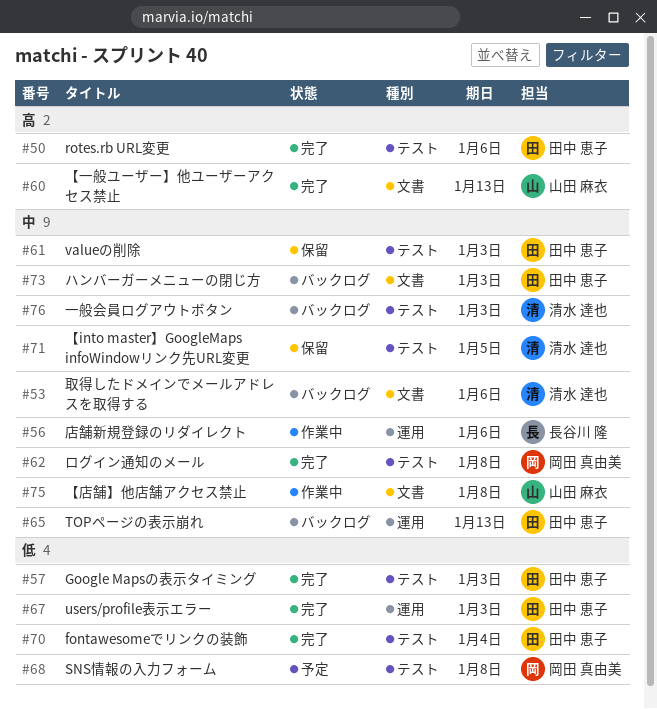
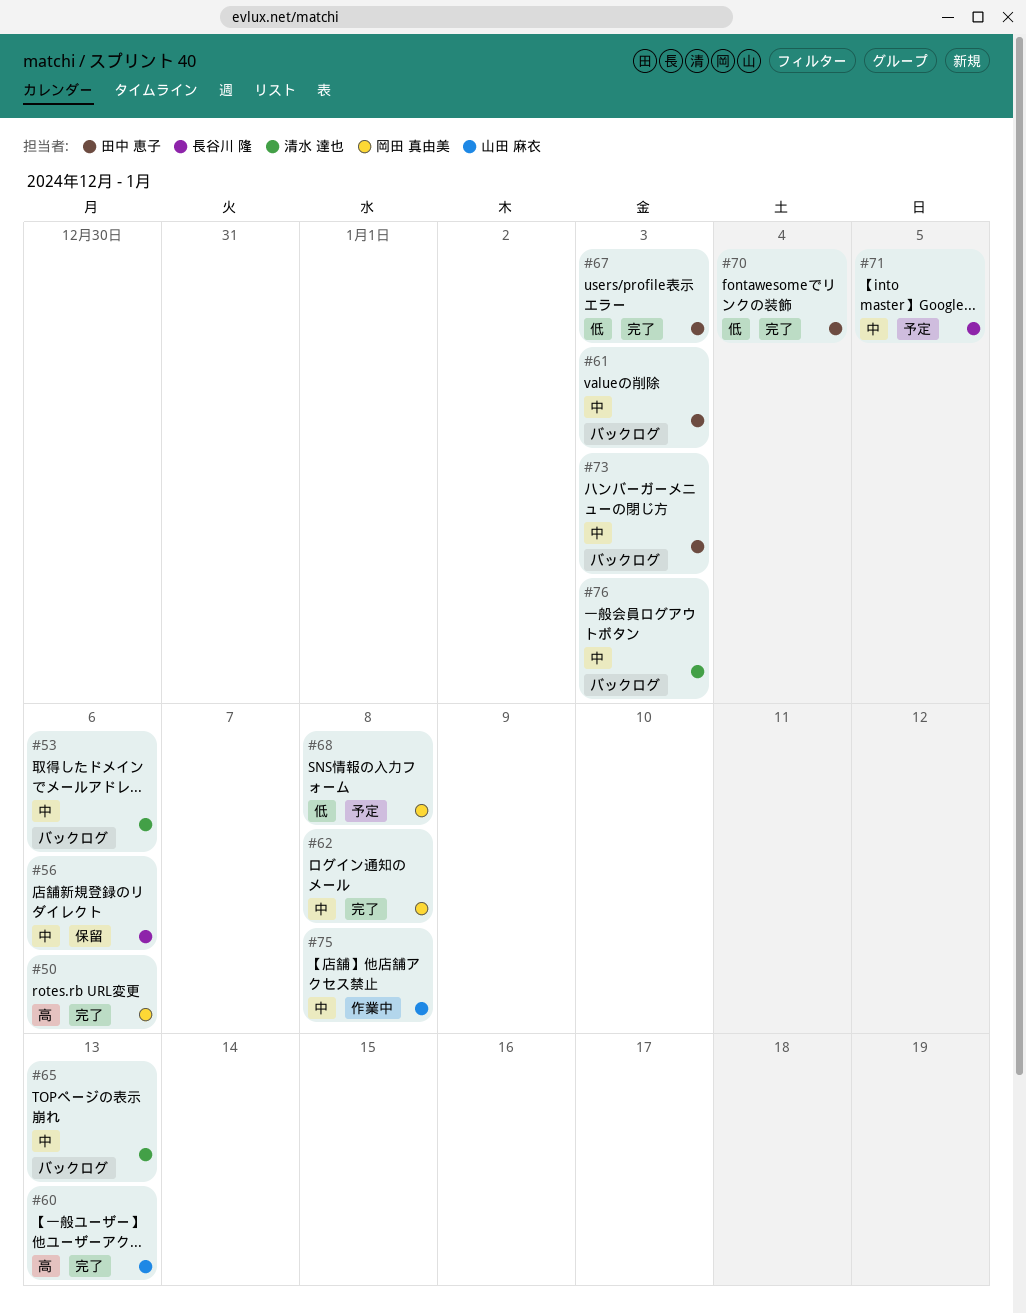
#50, owner: 田中 恵子 -> 岡田 真由美
#56, status: 作業中 -> 保留
#57: present -> none
#61, status: 保留 -> バックログ
#65, owner: 田中 恵子 -> 清水 達也
#71, status: 保留 -> 予定
#71, owner: 清水 達也 -> 長谷川 隆

